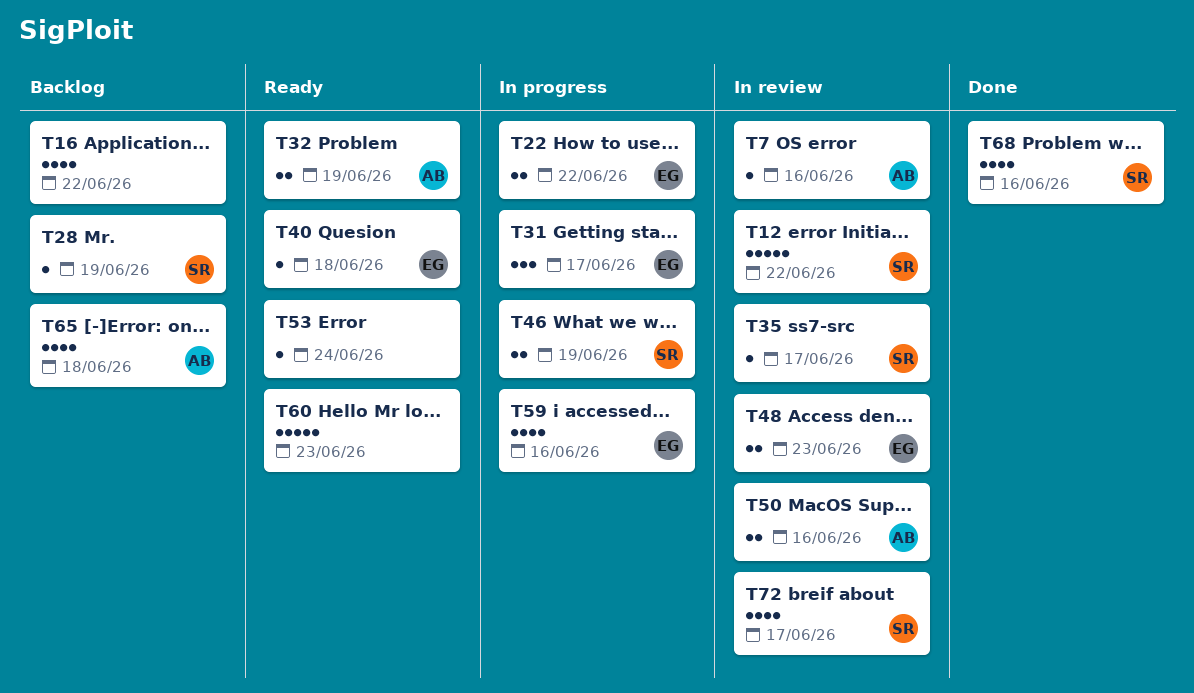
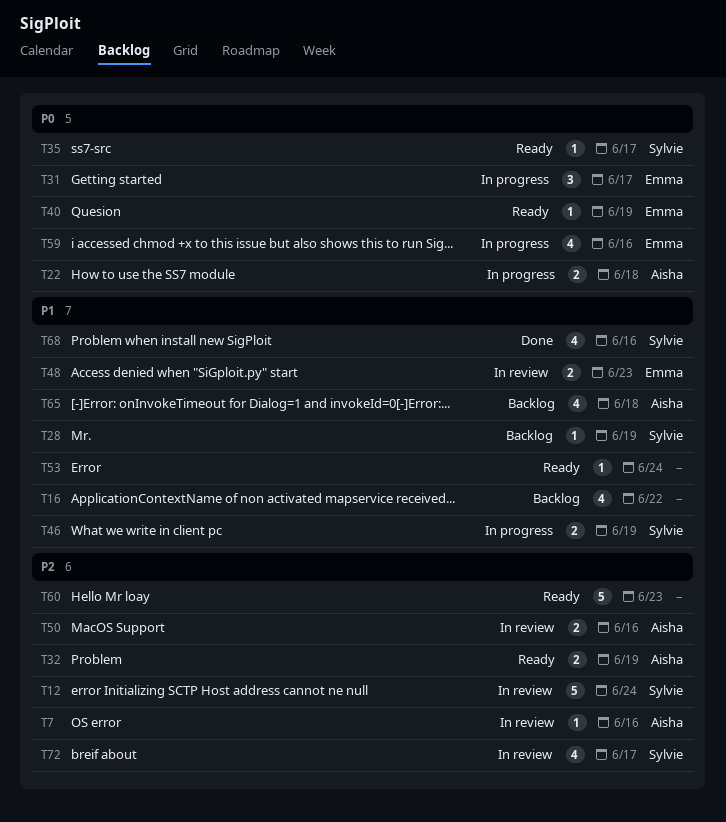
T12, due: Jun 22 -> Jun 24
T22, owner: Emma -> Aisha
T22, due: Jun 22 -> Jun 18
T35, status: In review -> Ready
T40, due: Jun 18 -> Jun 19

